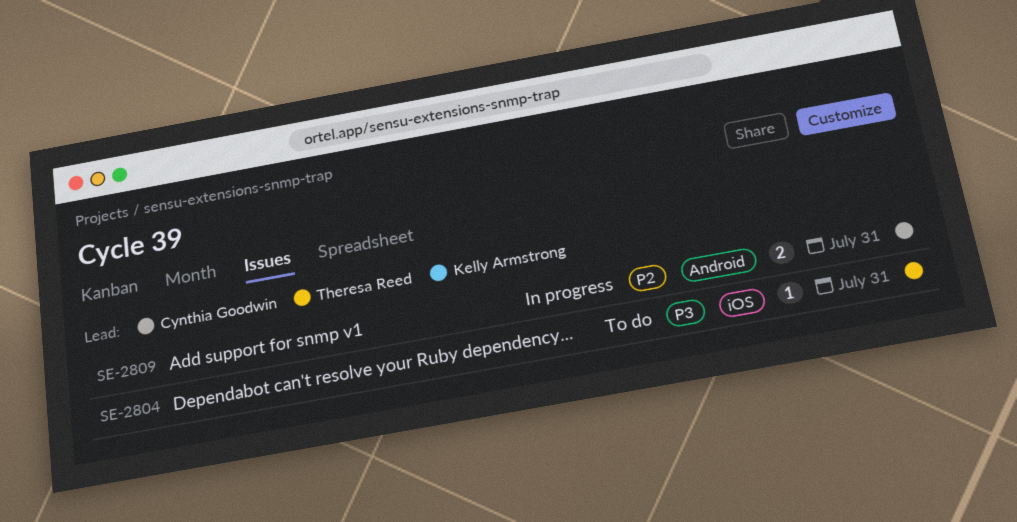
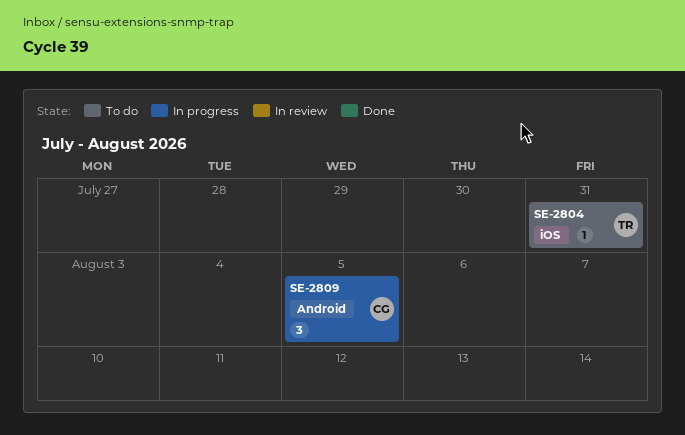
SE-2809, estimate: 2 -> 3
SE-2809, due: Jul 31 -> Aug 5

